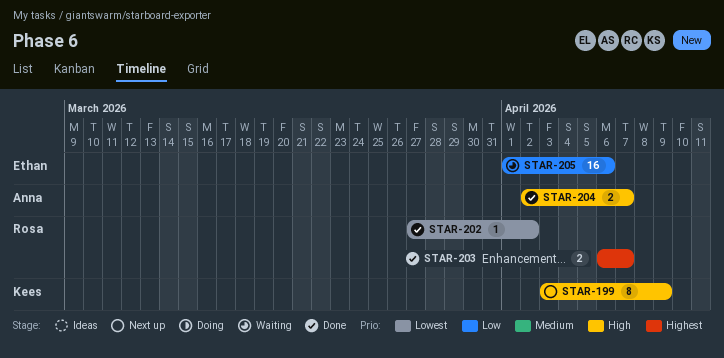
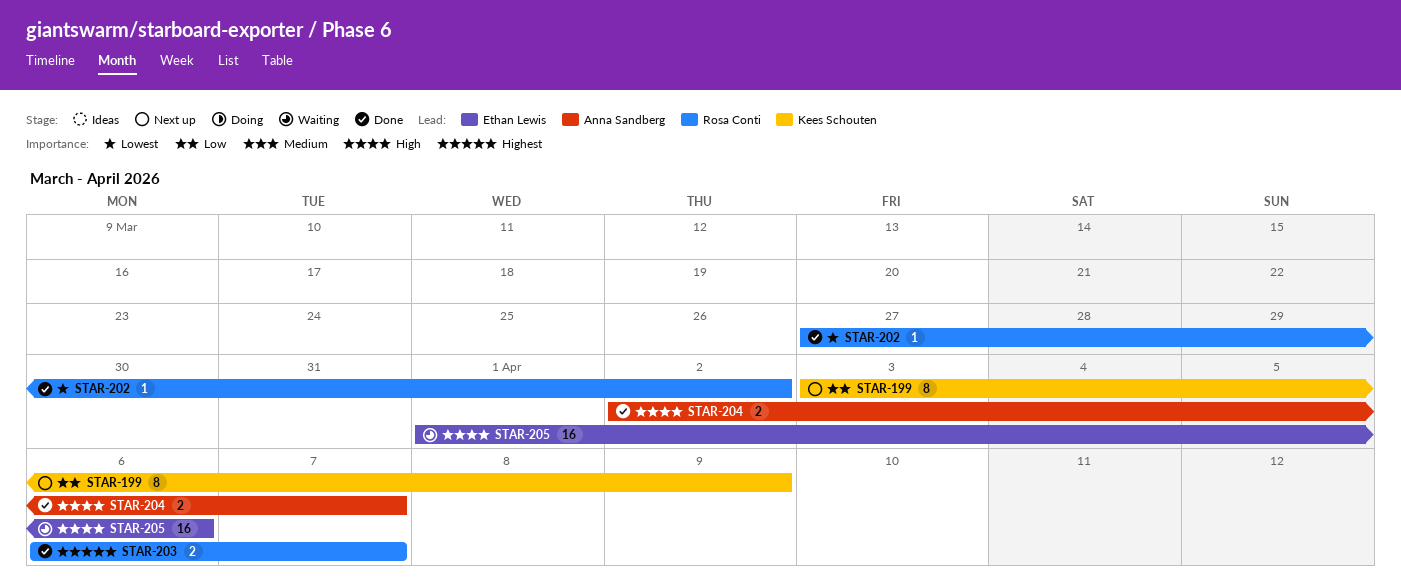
STAR-199, priority: High -> Low
STAR-205, priority: Low -> High

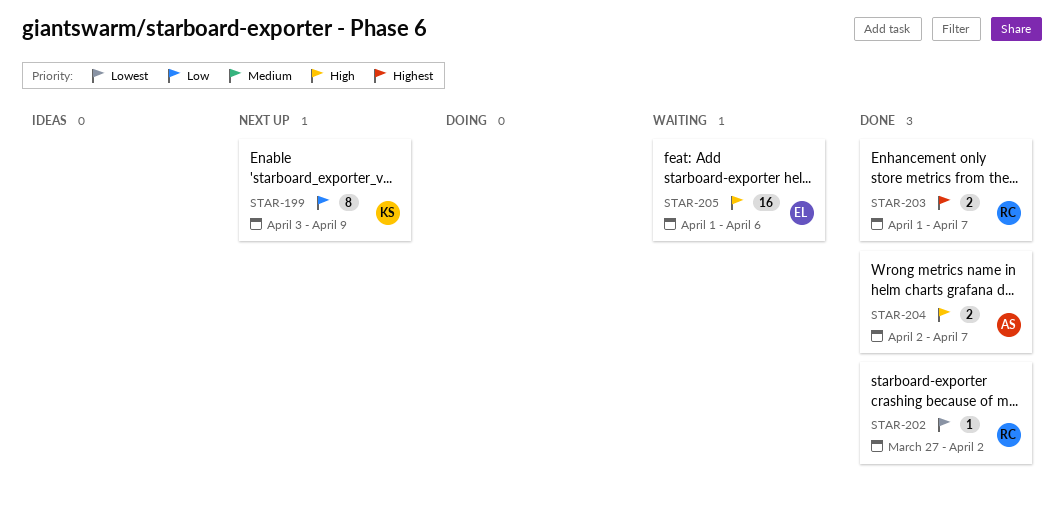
STAR-203, start: Apr 6 -> Apr 1

